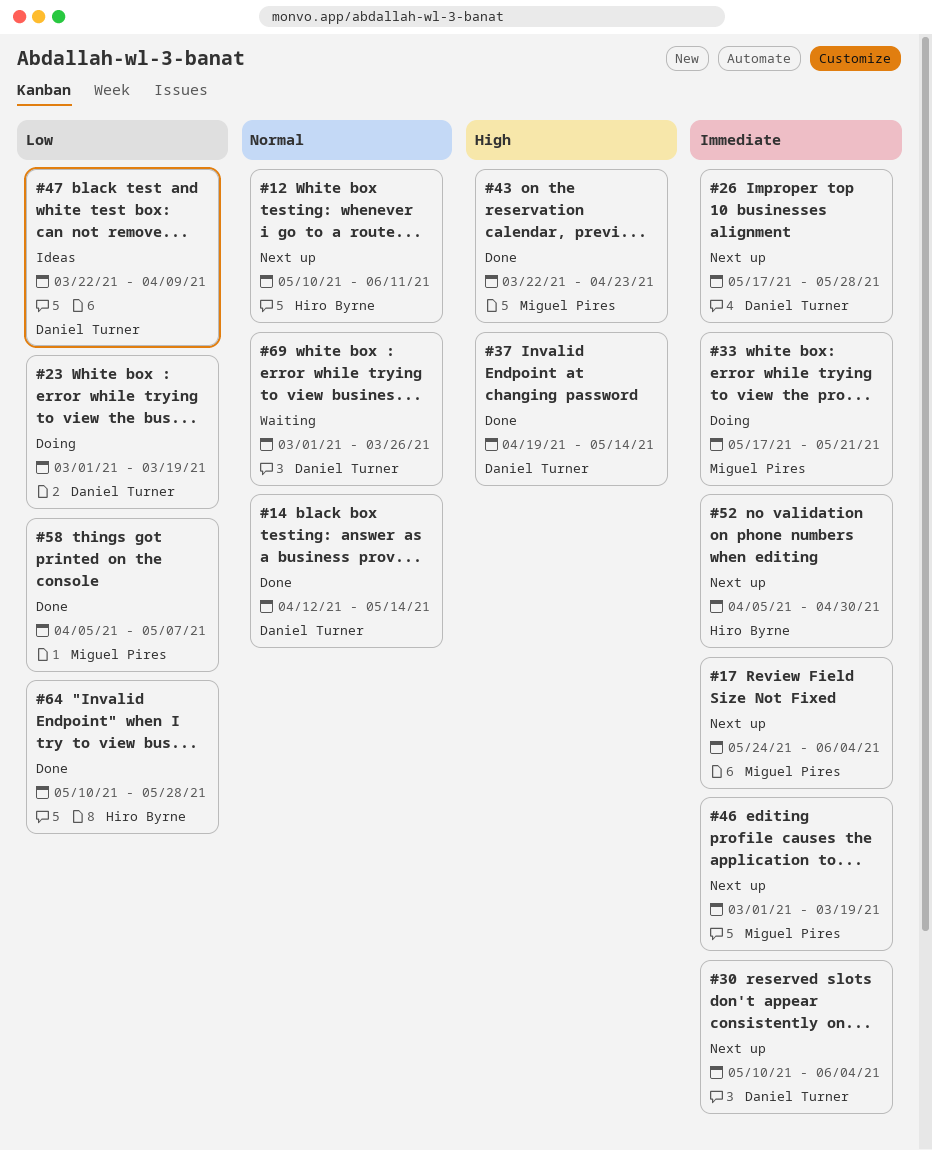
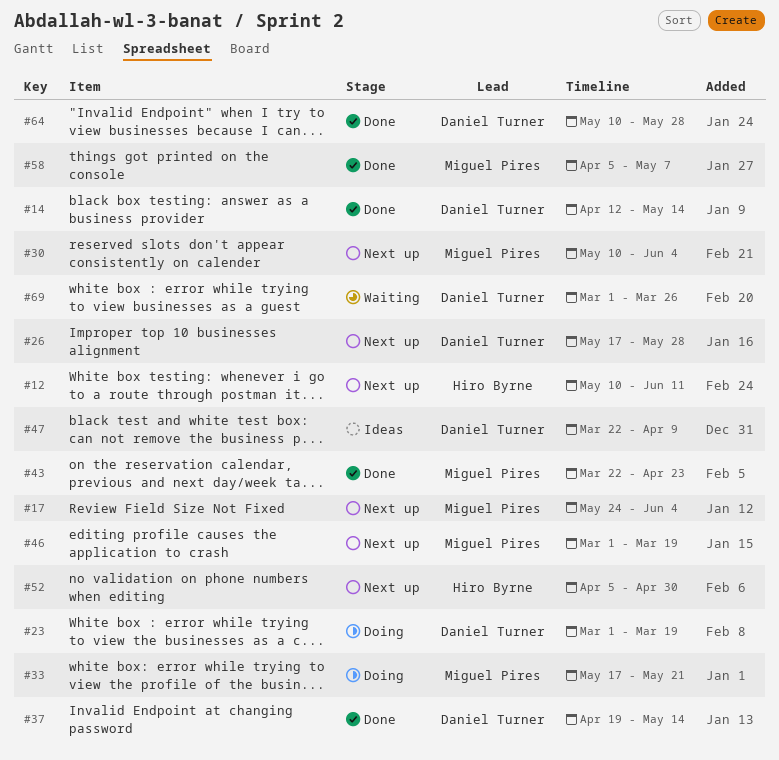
#30, owner: Daniel Turner -> Miguel Pires
#64, owner: Hiro Byrne -> Daniel Turner

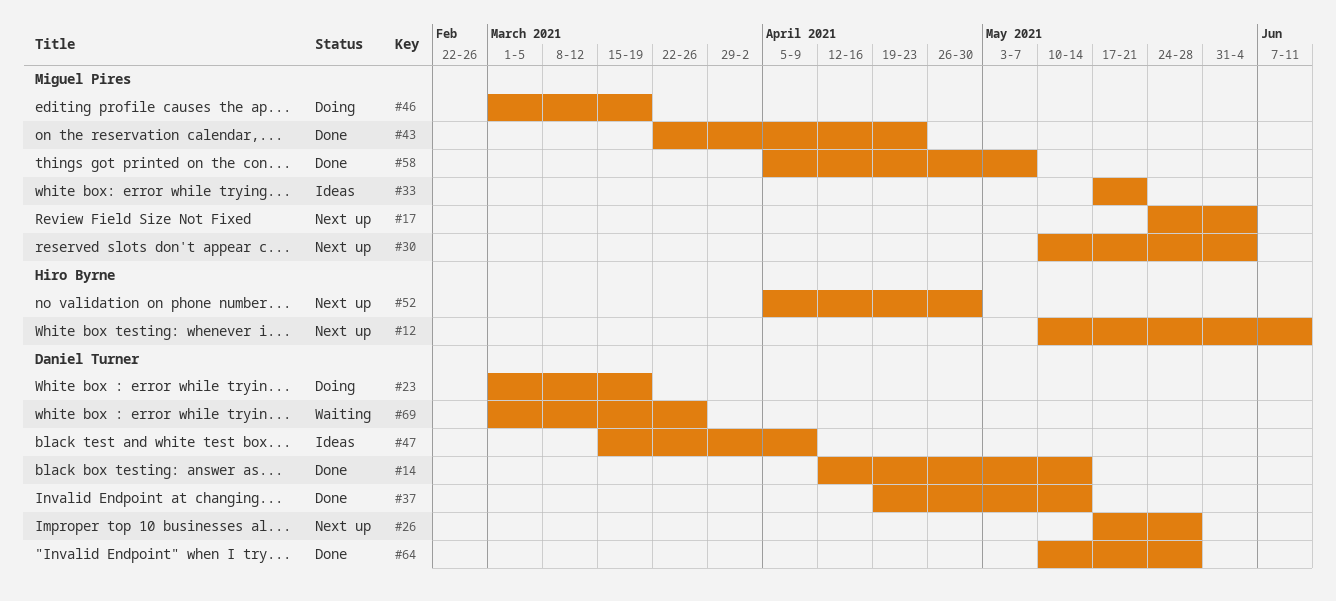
#33, status: Doing -> Ideas
#46, status: Next up -> Doing
#47, start: Mar 22 -> Mar 15

